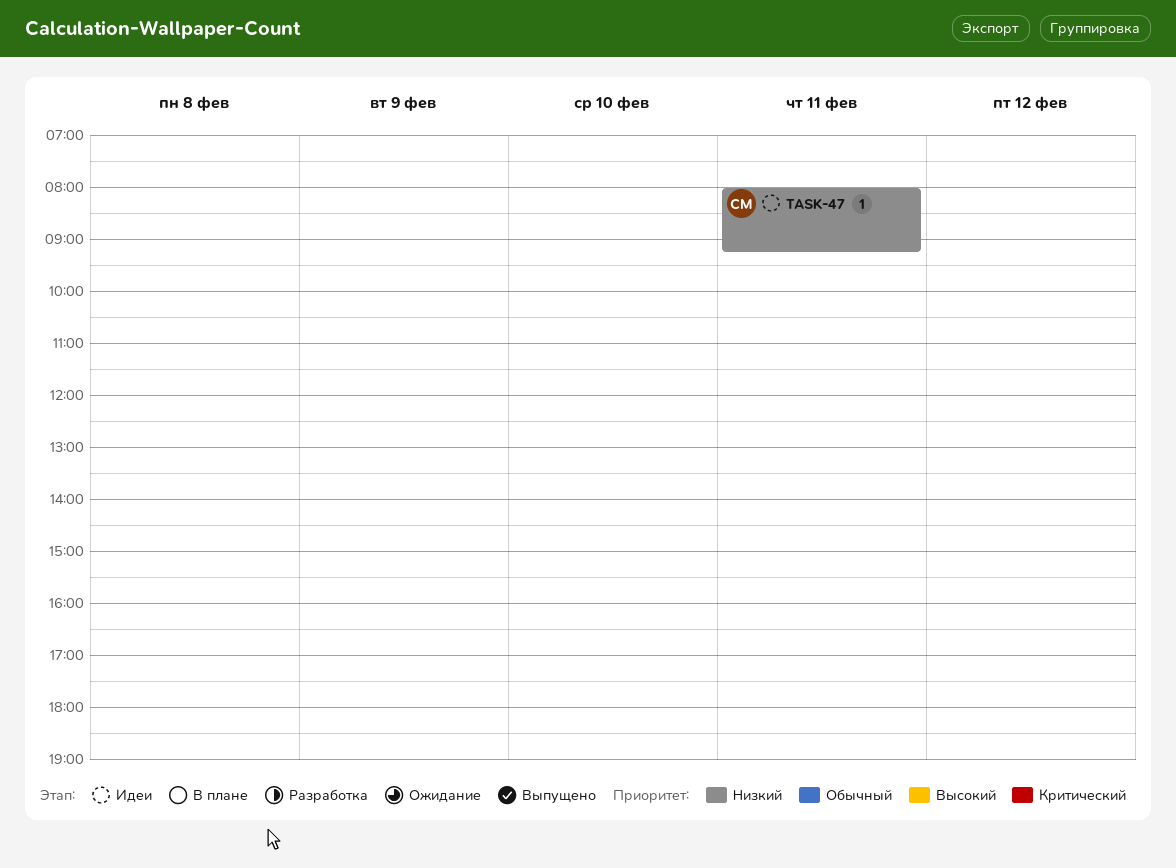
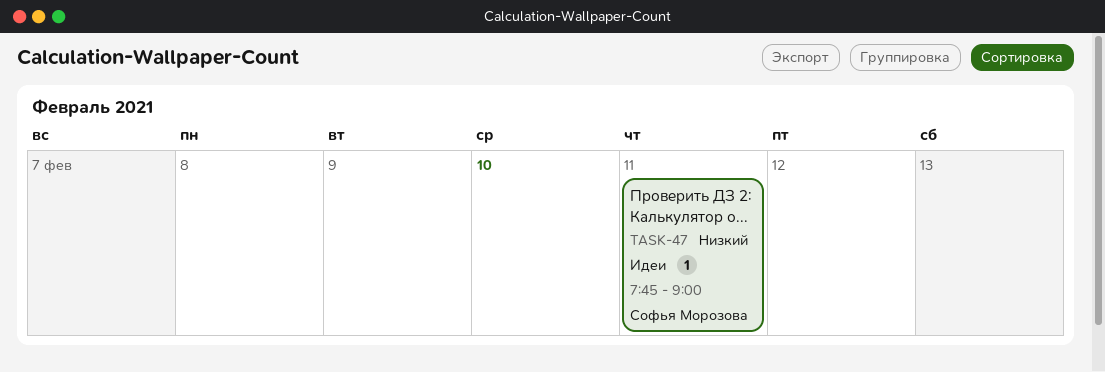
TASK-47, begins: 08:00 -> 07:45
TASK-47, ends: 09:15 -> 09:00

